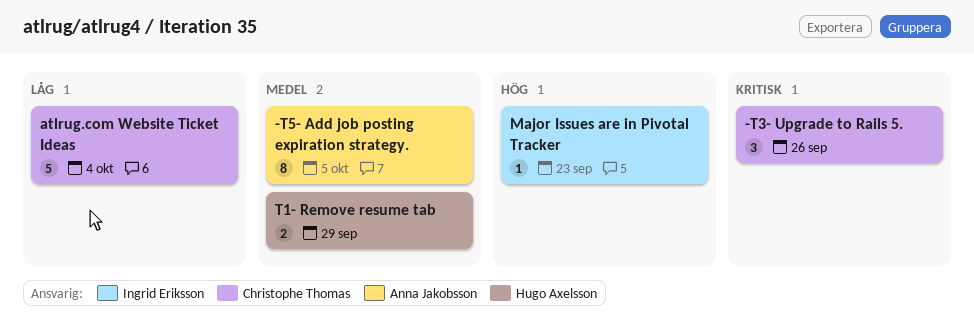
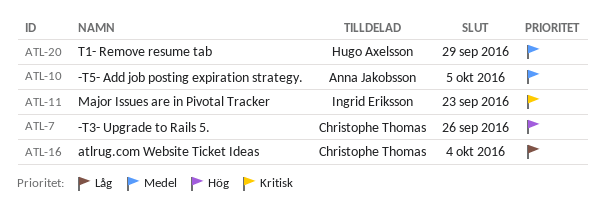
-T3- Upgrade to Rails 5., priority: Kritisk -> Hög
Major Issues are in Pivotal Tracker, priority: Hög -> Kritisk

